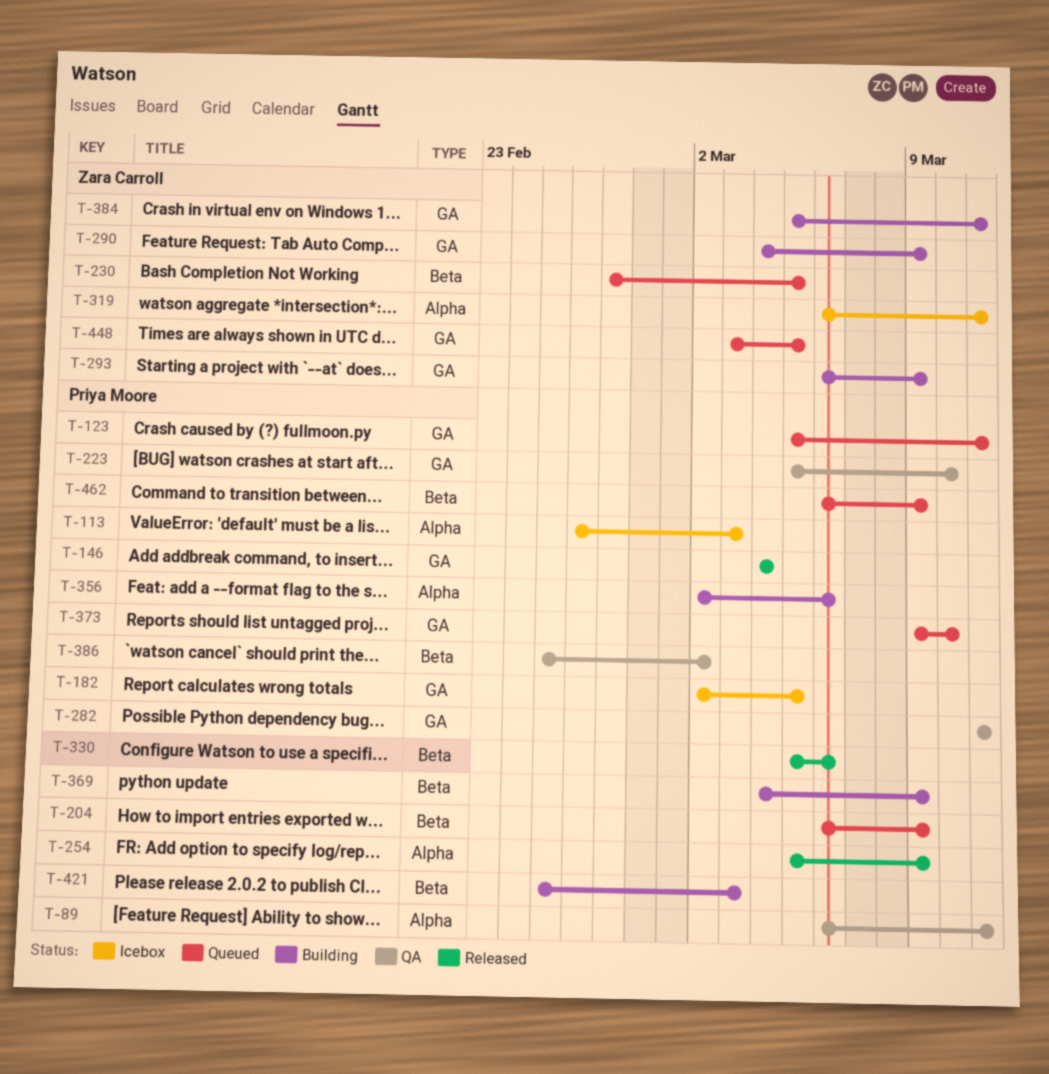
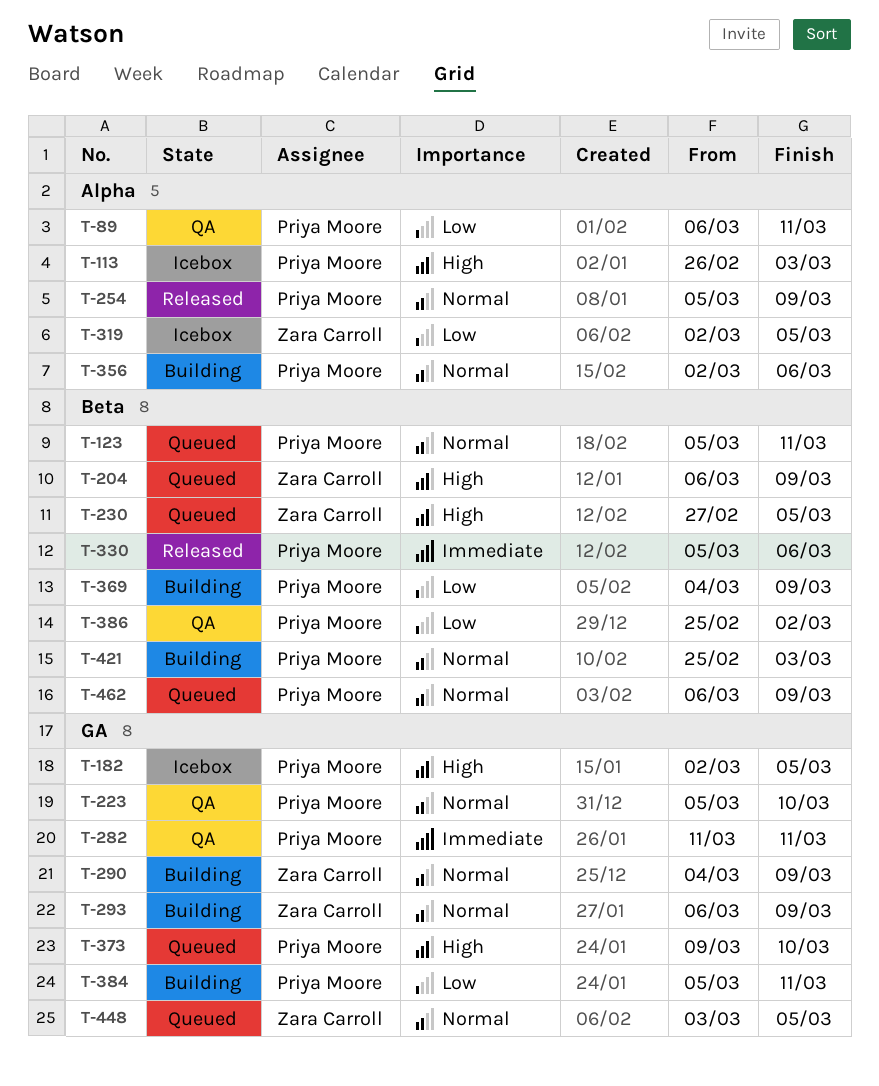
T-123, label: GA -> Beta
T-146: present -> none
T-204, owner: Priya Moore -> Zara Carroll
T-319, start: Mar 6 -> Mar 2
T-319, due: Mar 11 -> Mar 5
T-384, owner: Zara Carroll -> Priya Moore

